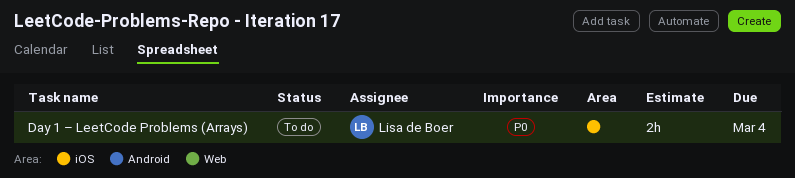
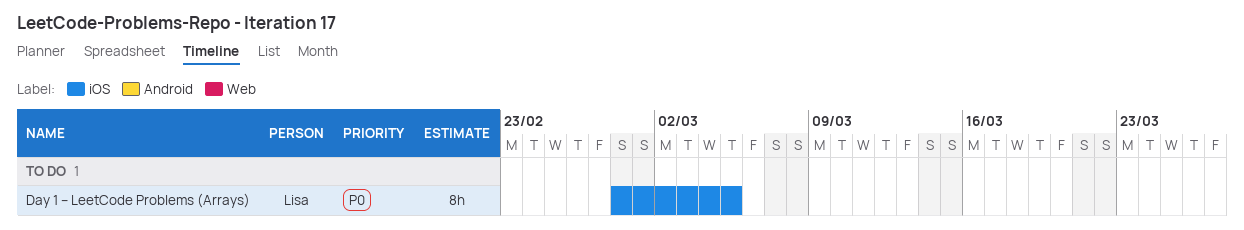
Day 1 – LeetCode Problems (Arrays), estimate: 2h -> 8h
Day 1 – LeetCode Problems (Arrays), due: Mar 4 -> Mar 5

